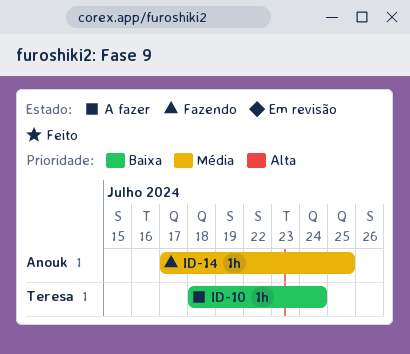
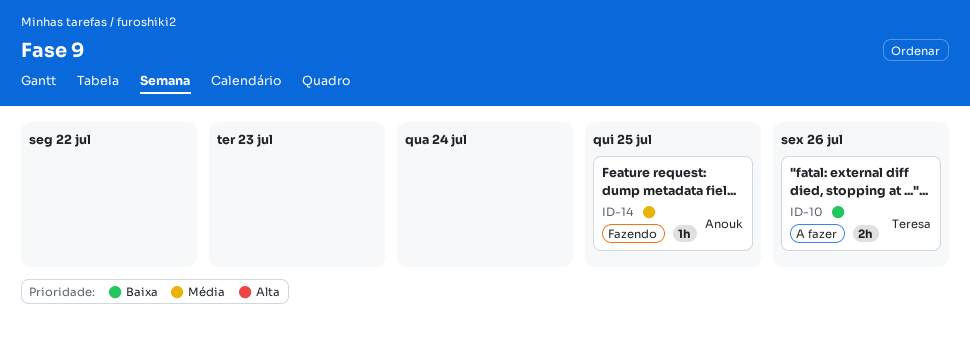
ID-10, estimate: 1h -> 2h
ID-10, due: Jul 24 -> Jul 26

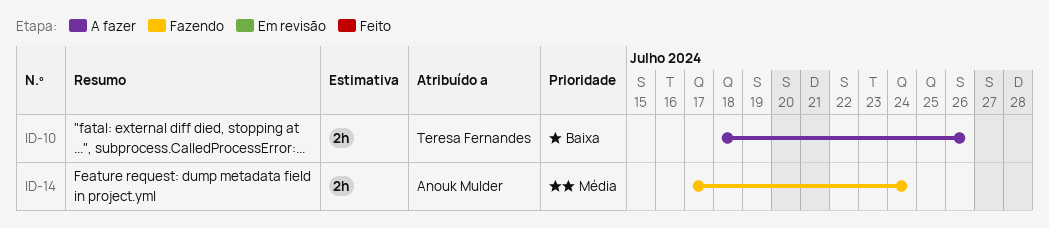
ID-14, estimate: 1h -> 2h
ID-14, due: Jul 25 -> Jul 24

